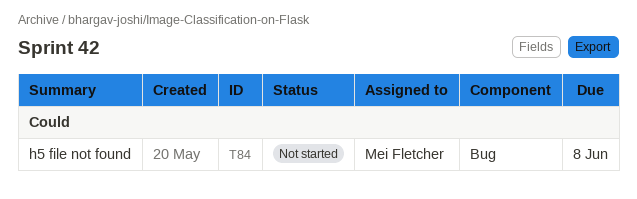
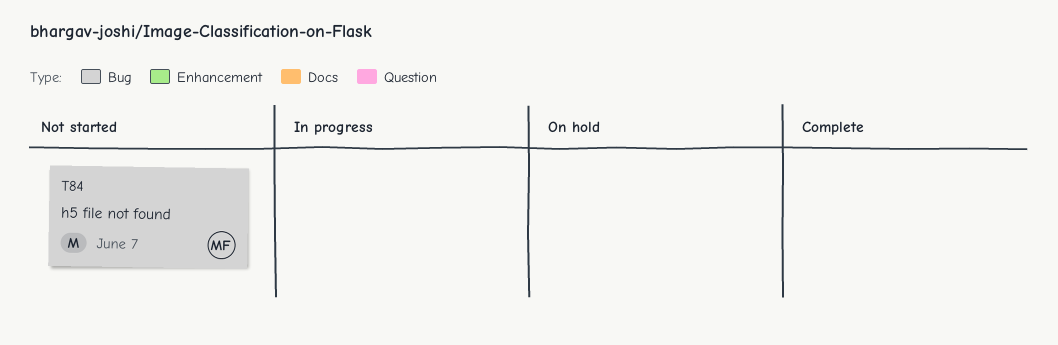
T84, due: Jun 8 -> Jun 7

